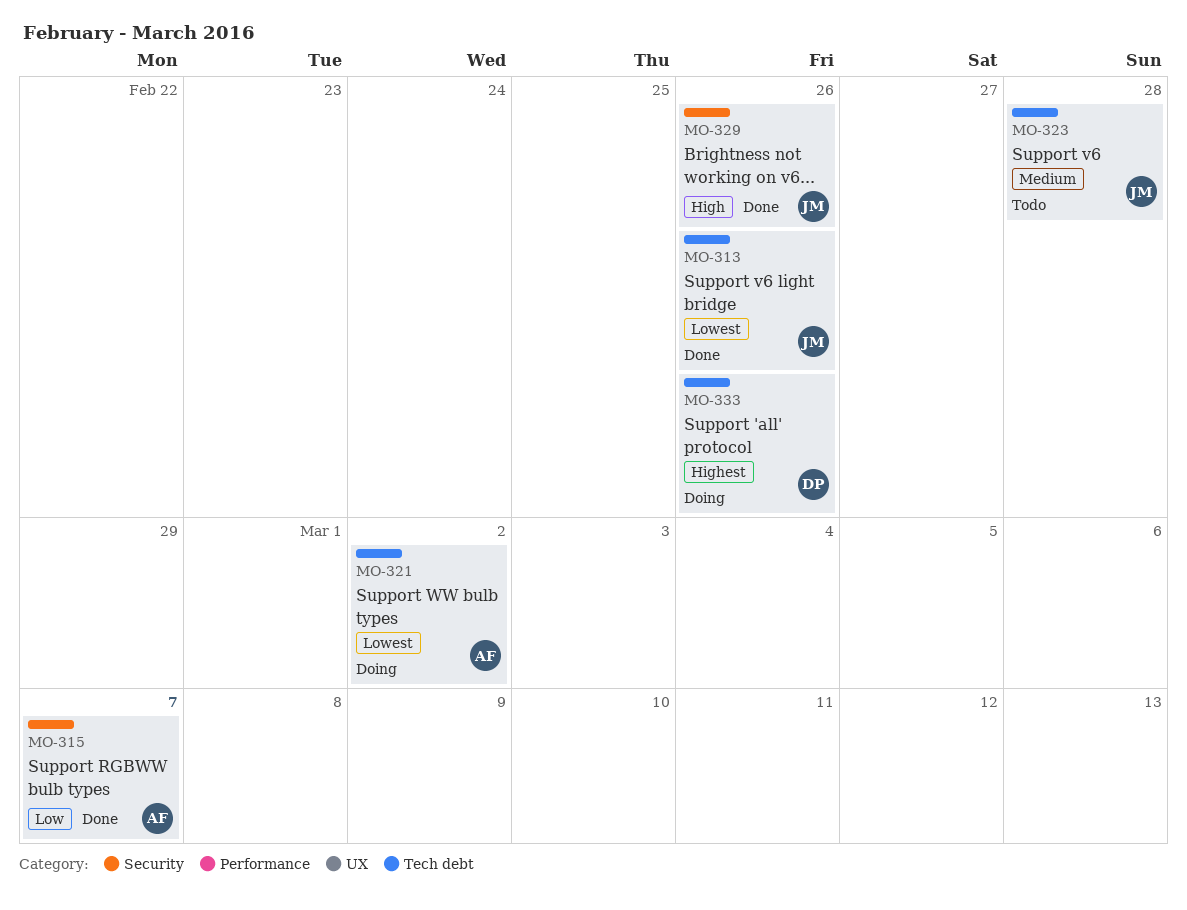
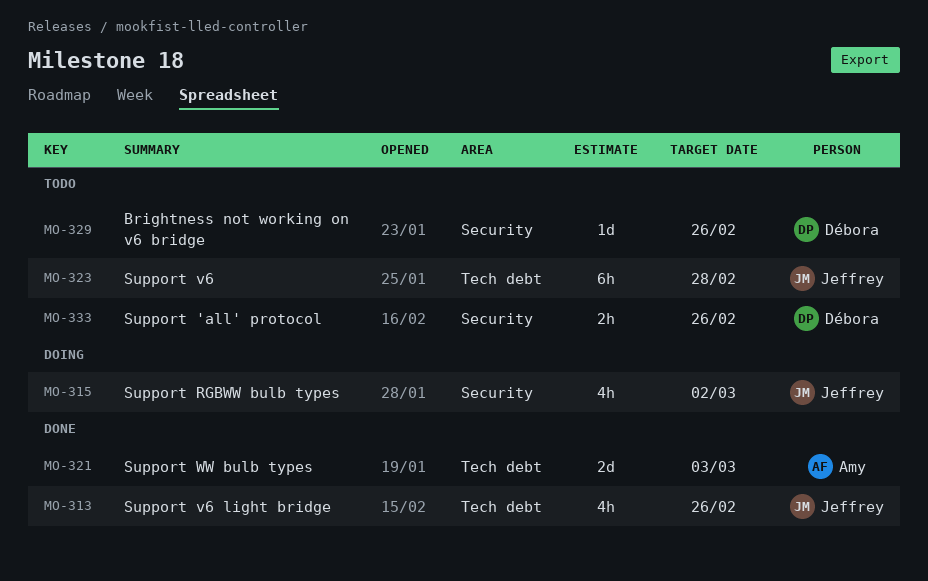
MO-315, status: Done -> Doing
MO-315, owner: Amy -> Jeffrey
MO-315, due: Mar 7 -> Mar 2
MO-321, status: Doing -> Done
MO-321, due: Mar 2 -> Mar 3
MO-329, status: Done -> Todo
MO-329, owner: Jeffrey -> Débora
MO-333, status: Doing -> Todo
MO-333, label: Tech debt -> Security

